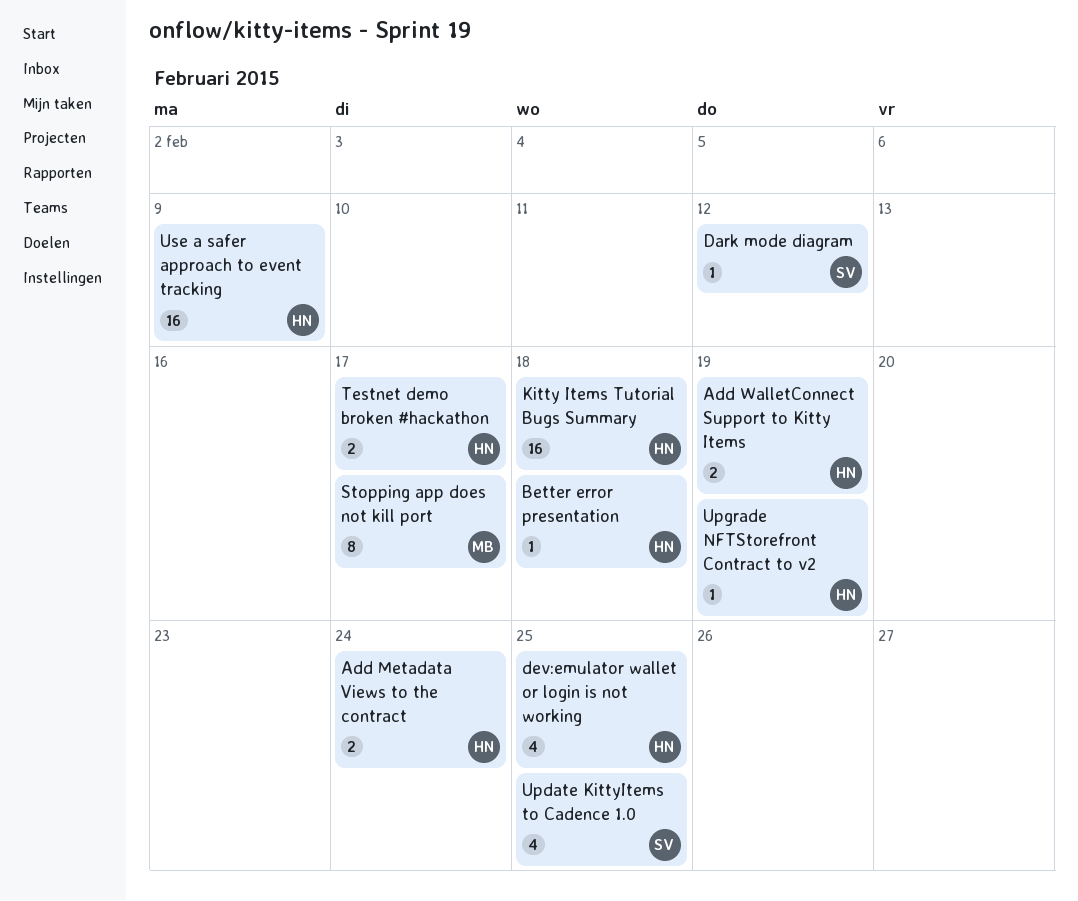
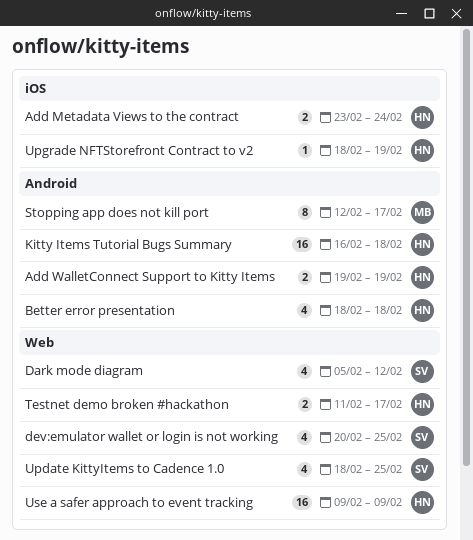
Better error presentation, estimate: 1 -> 4
Dark mode diagram, estimate: 1 -> 4
dev:emulator wallet or login is not working, owner: HN -> SV

